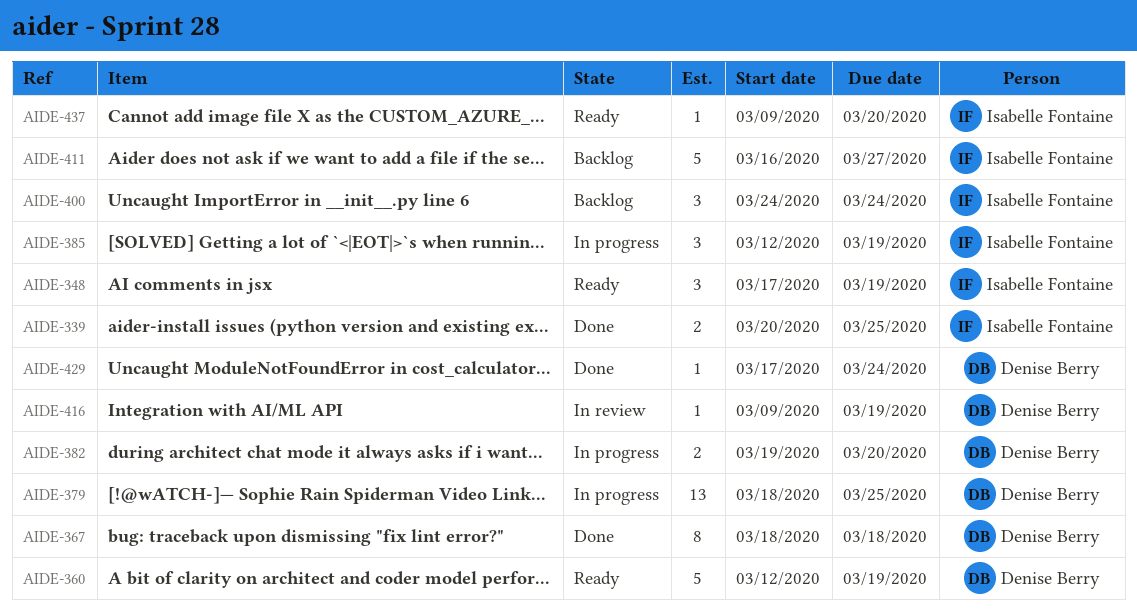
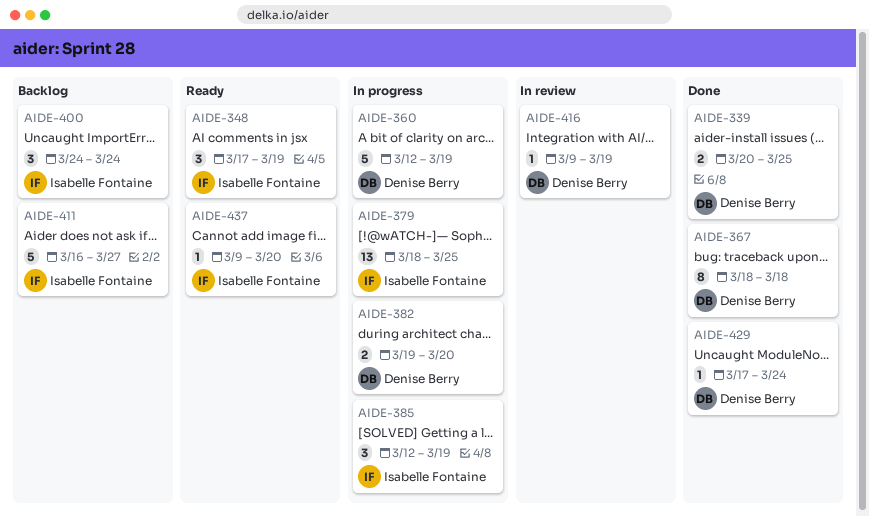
AIDE-339, owner: Isabelle Fontaine -> Denise Berry
AIDE-360, status: Ready -> In progress
AIDE-379, owner: Denise Berry -> Isabelle Fontaine

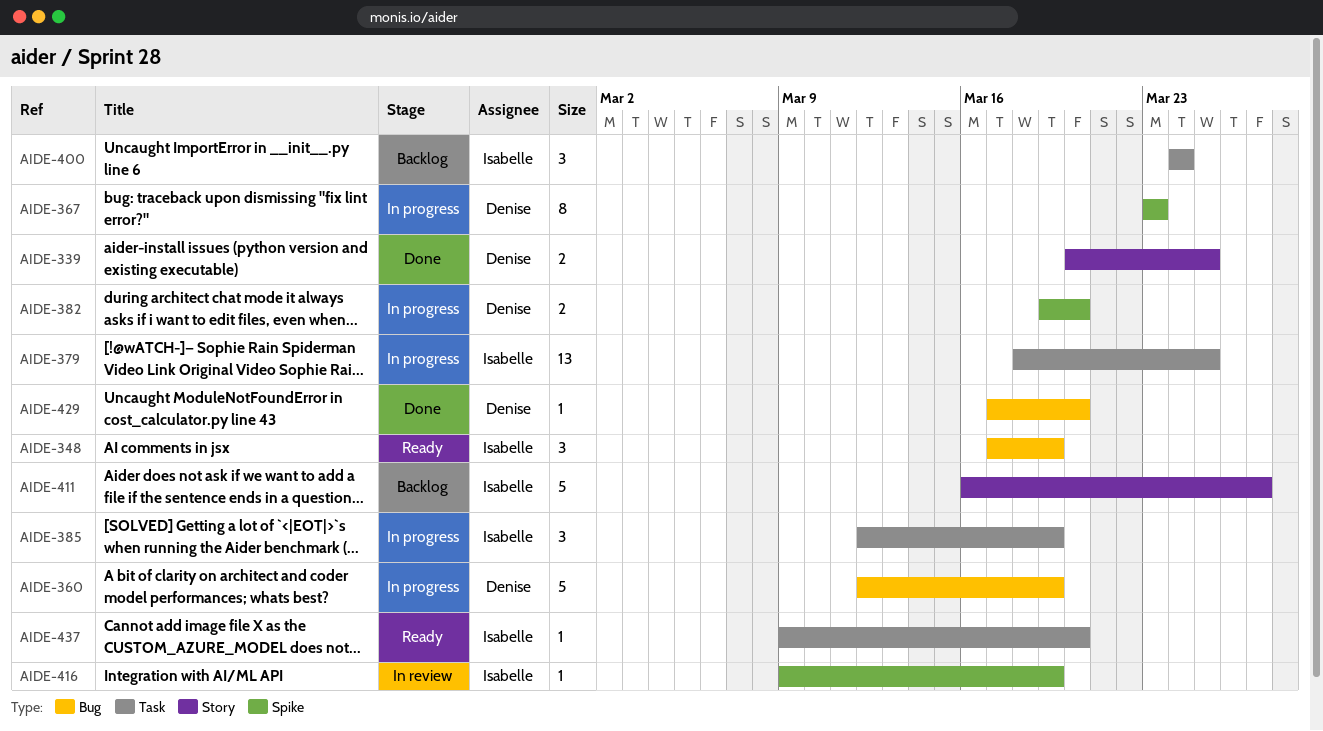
AIDE-367, status: Done -> In progress
AIDE-367, start: Mar 18 -> Mar 23
AIDE-367, due: Mar 18 -> Mar 23
AIDE-416, owner: Denise Berry -> Isabelle Fontaine
AIDE-429, due: Mar 24 -> Mar 20

